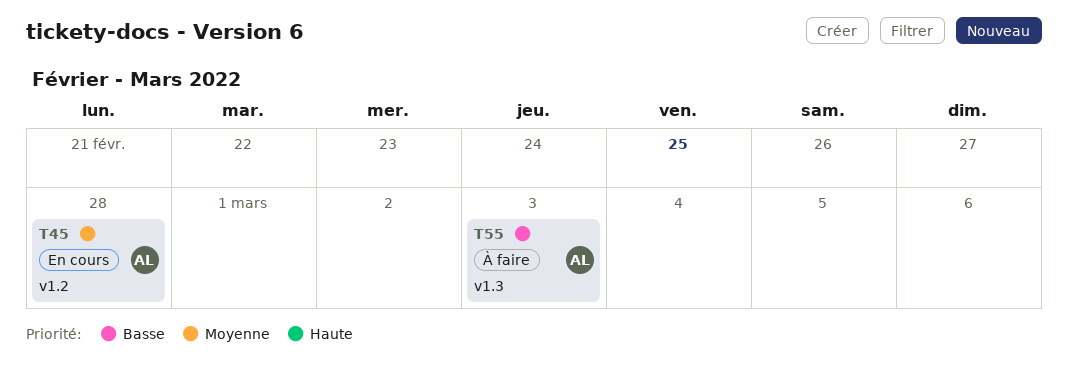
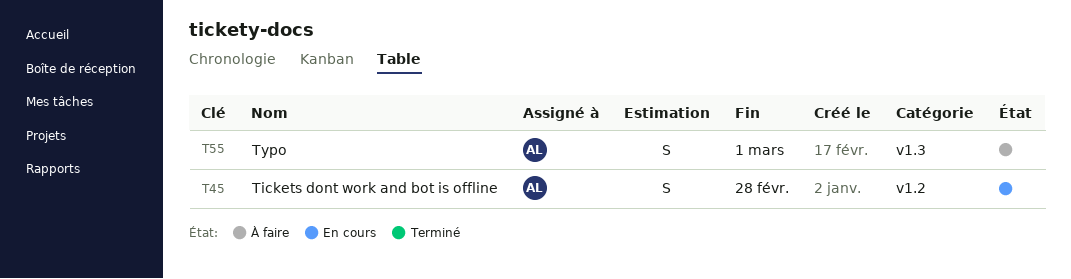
T55, due: Mar 3 -> Mar 1

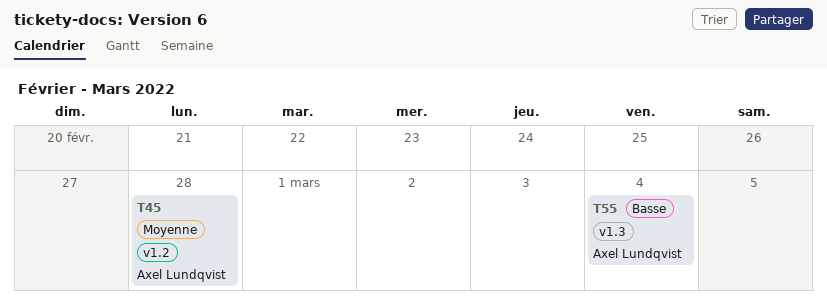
T55, due: Mar 1 -> Mar 4

